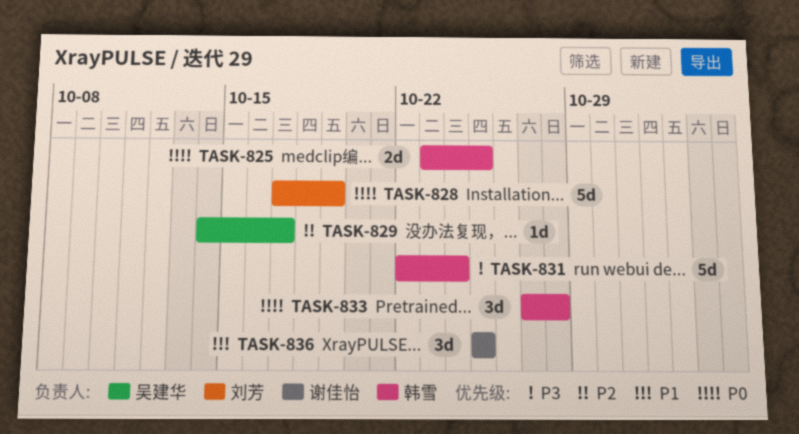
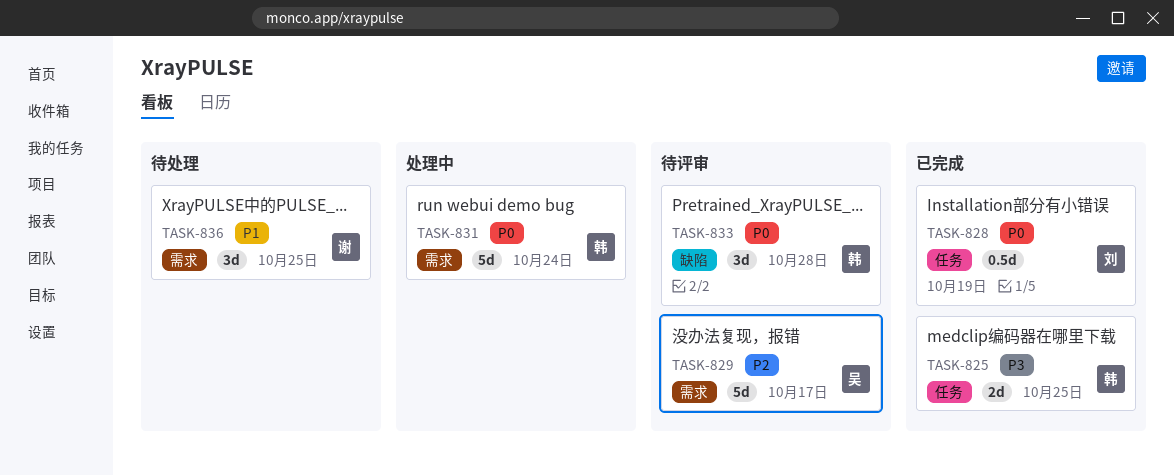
TASK-825, priority: P0 -> P3
TASK-828, estimate: 5d -> 0.5d
TASK-829, estimate: 1d -> 5d
TASK-831, priority: P3 -> P0

